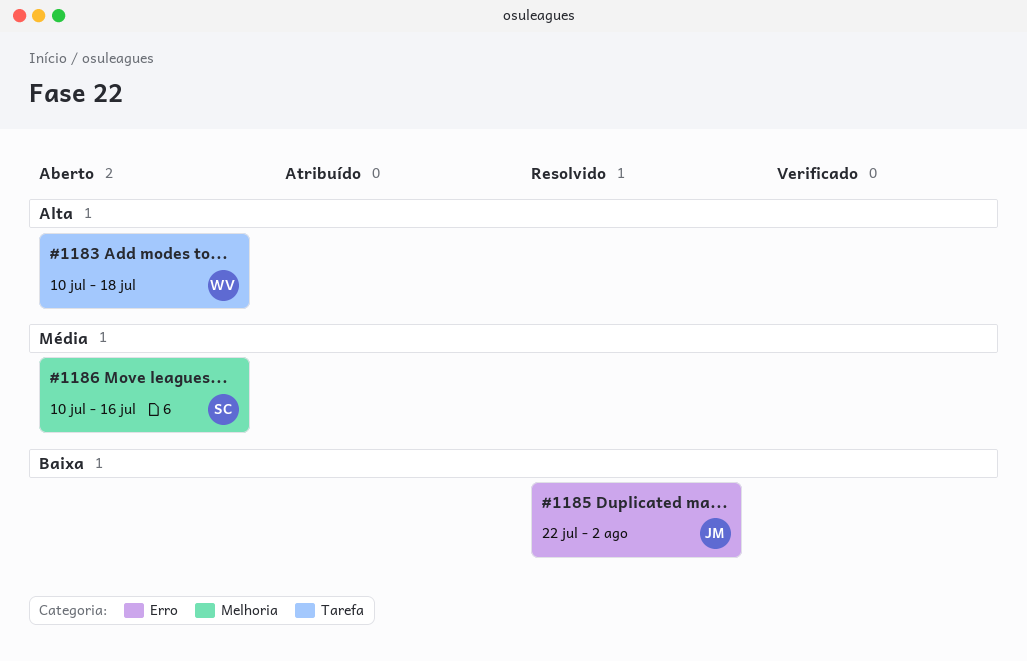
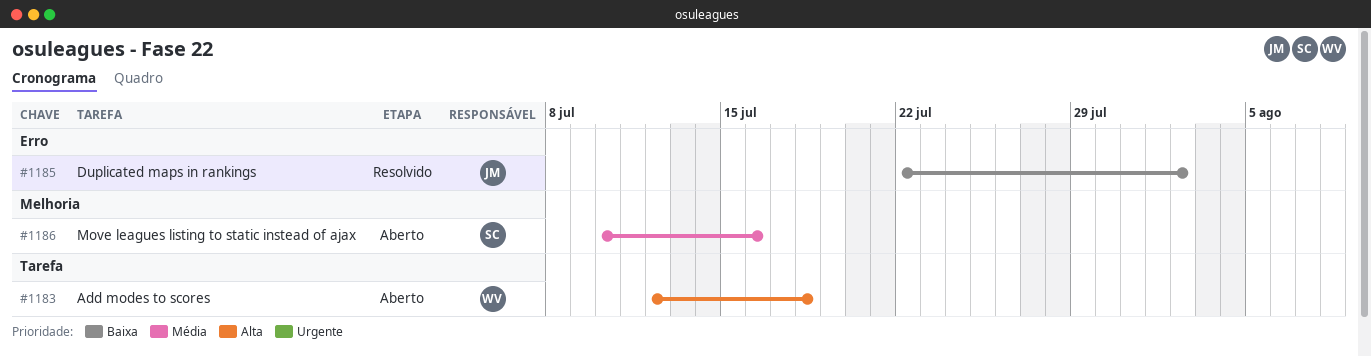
#1183, start: Jul 10 -> Jul 12

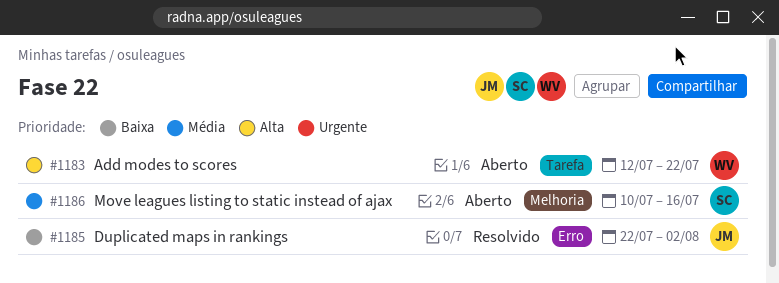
#1183, due: Jul 18 -> Jul 22

